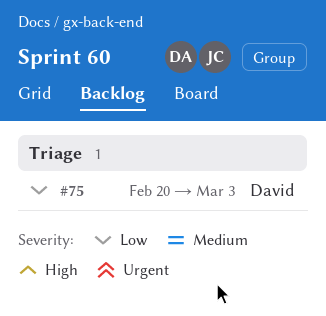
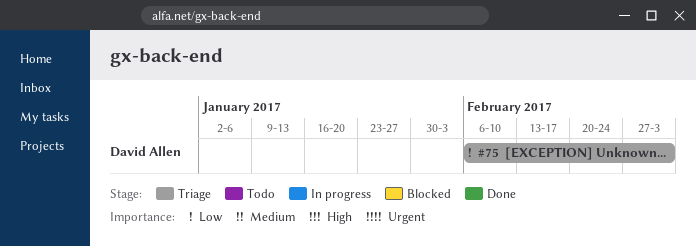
#75, start: Feb 20 -> Feb 6

